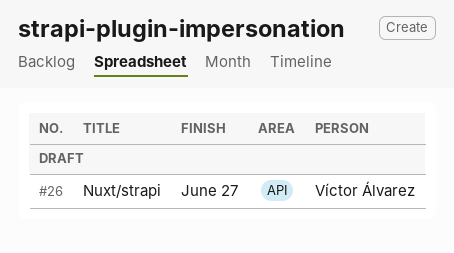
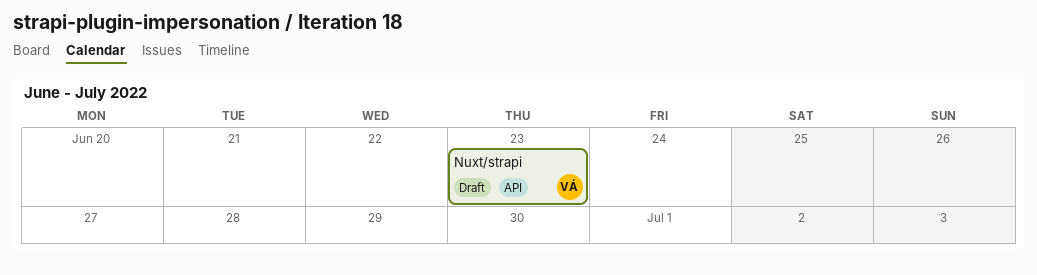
Nuxt/strapi, due: Jun 27 -> Jun 23

